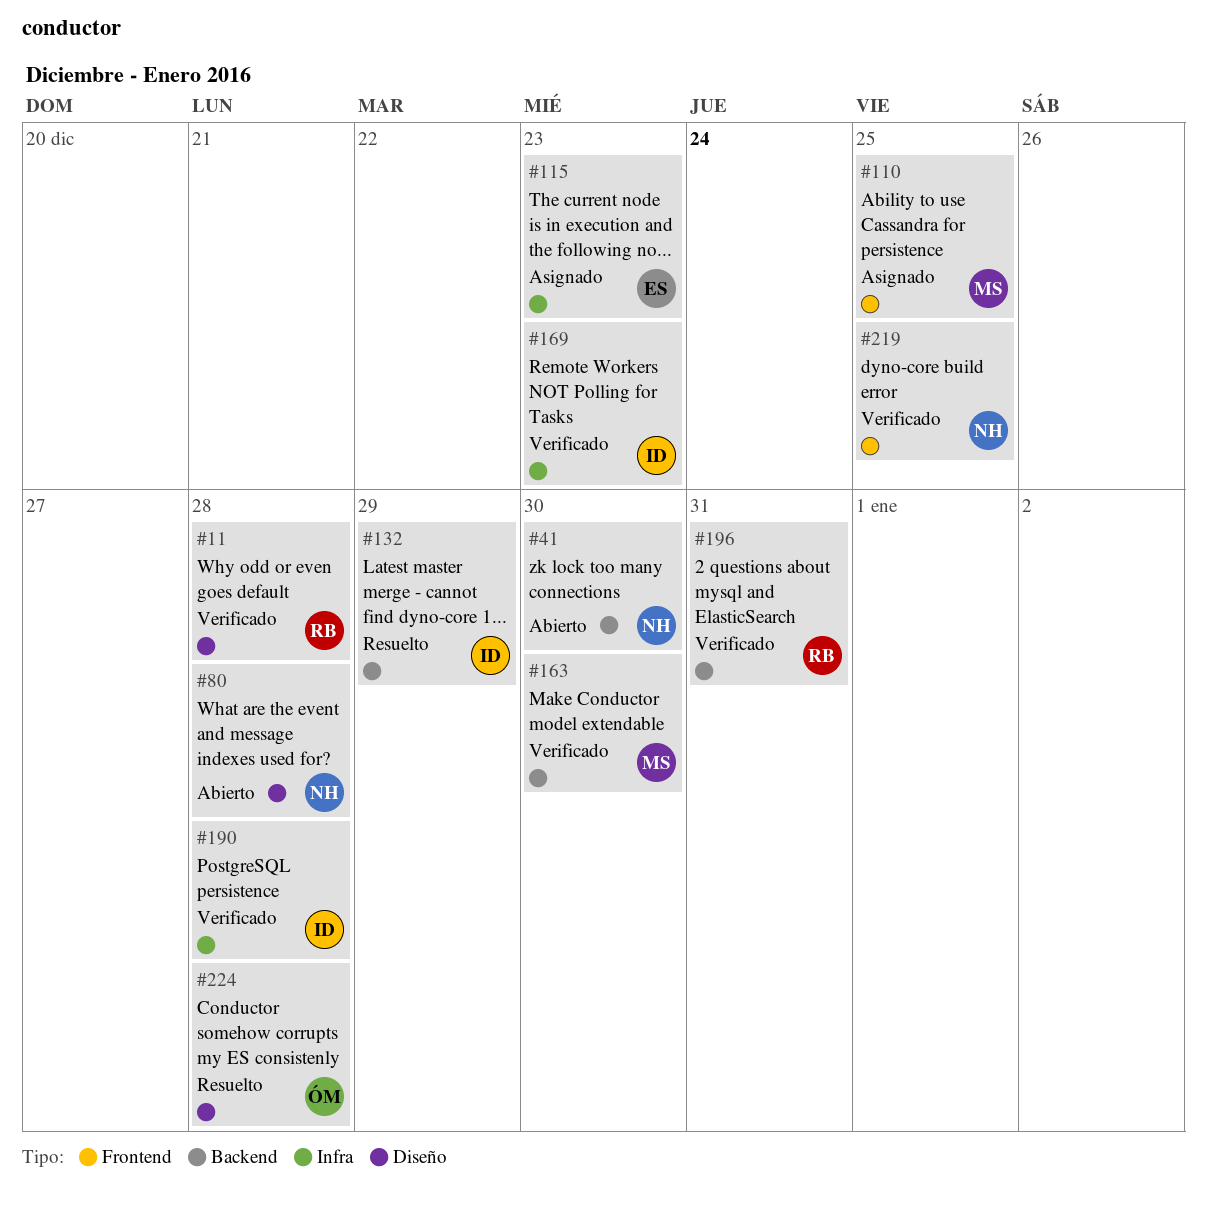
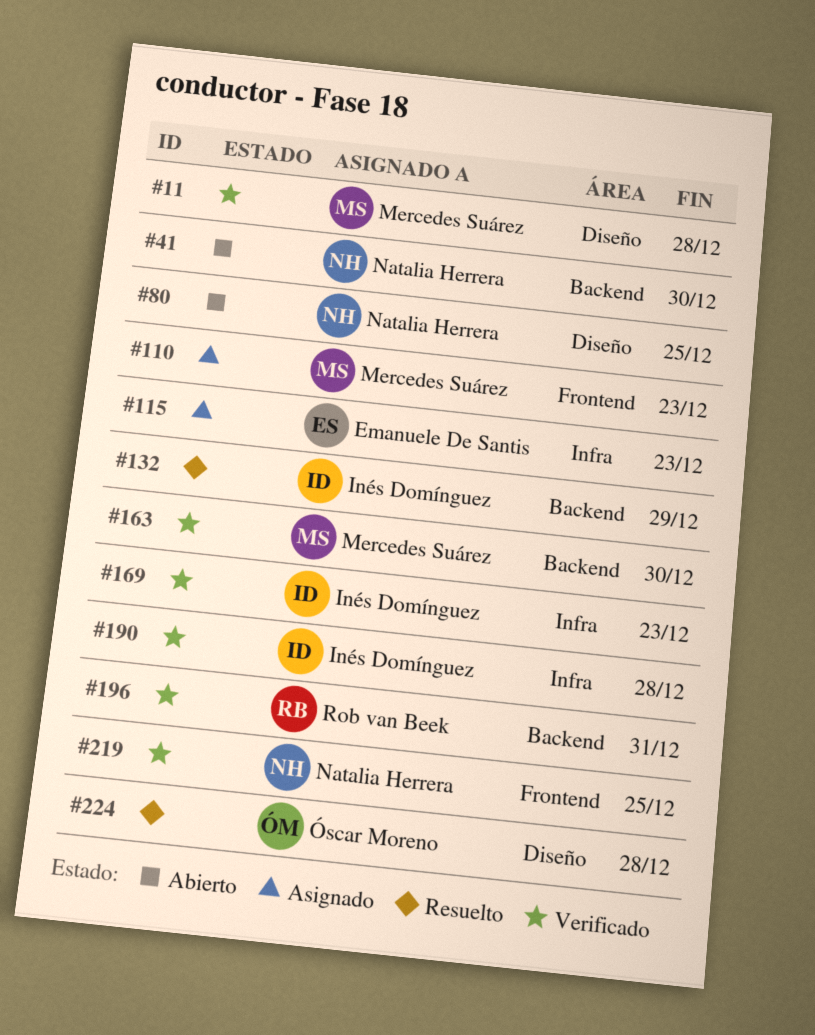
#11, owner: Rob van Beek -> Mercedes Suárez
#80, due: Dec 28 -> Dec 25
#110, due: Dec 25 -> Dec 23

